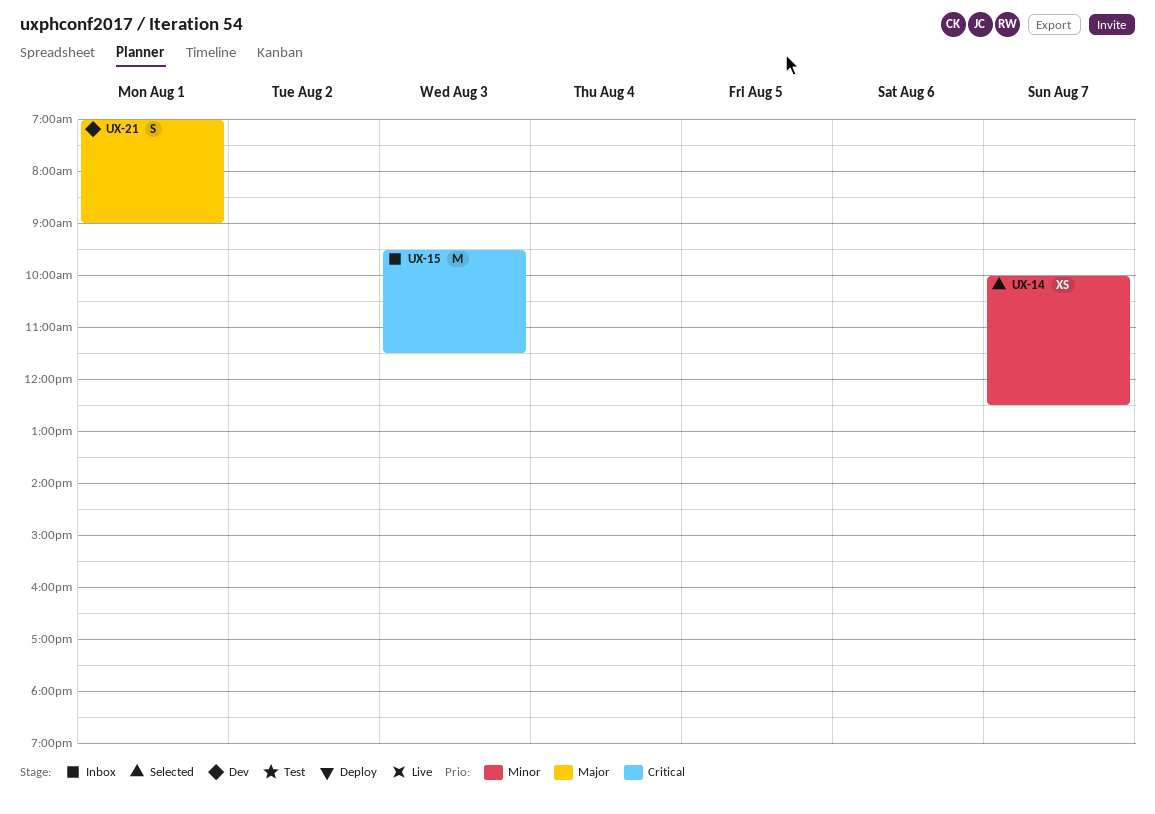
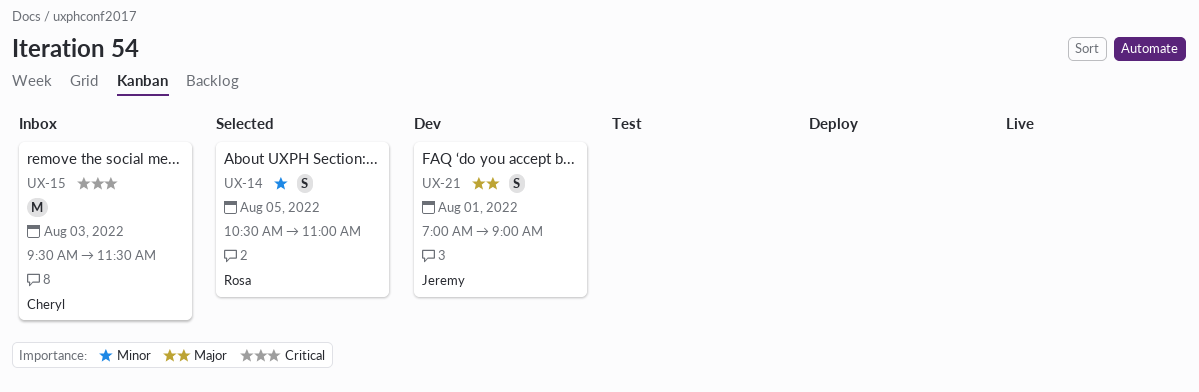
UX-14, estimate: XS -> S
UX-14, day: Aug 7 -> Aug 5
UX-14, begins: 10:00 -> 10:30
UX-14, ends: 12:30 -> 11:00

